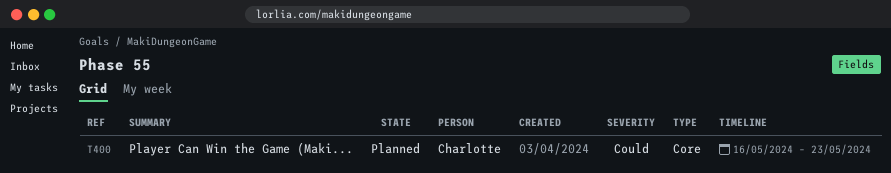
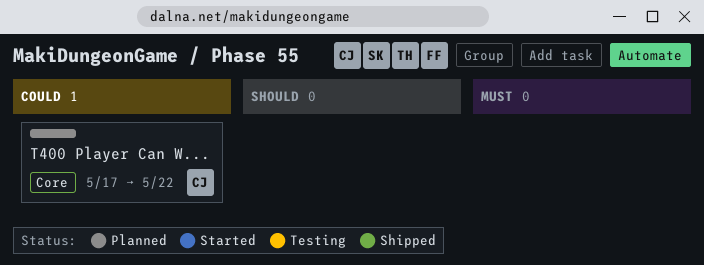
T400, start: May 16 -> May 17
T400, due: May 23 -> May 22

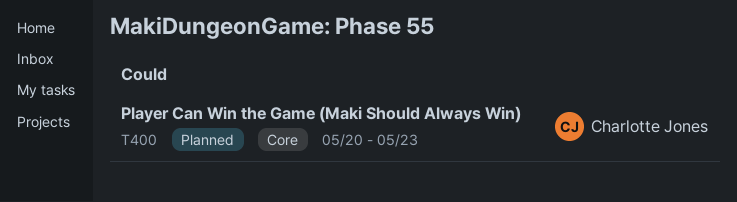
T400, start: May 17 -> May 20
T400, due: May 22 -> May 23

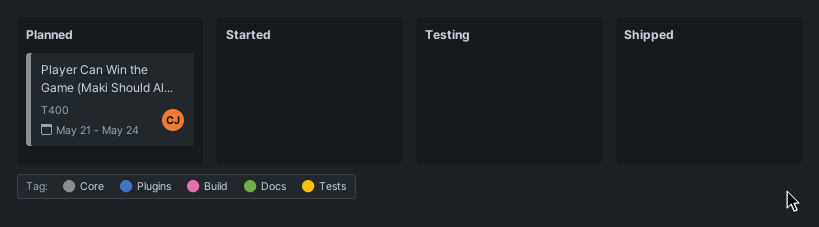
T400, start: May 20 -> May 21
T400, due: May 23 -> May 24

